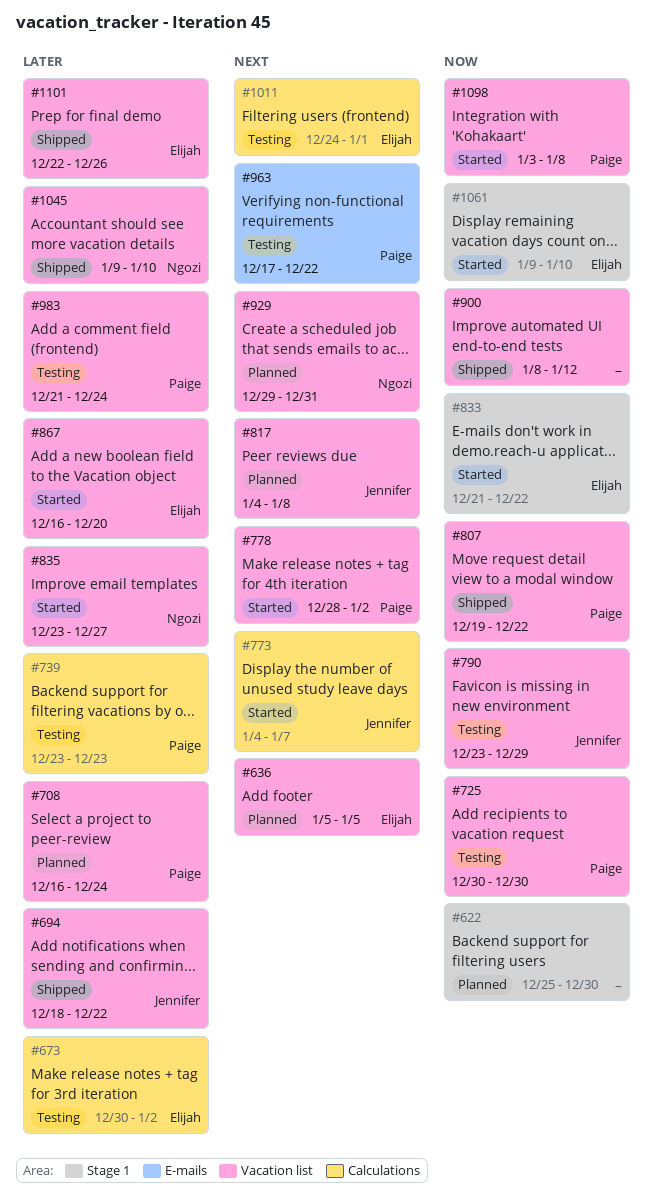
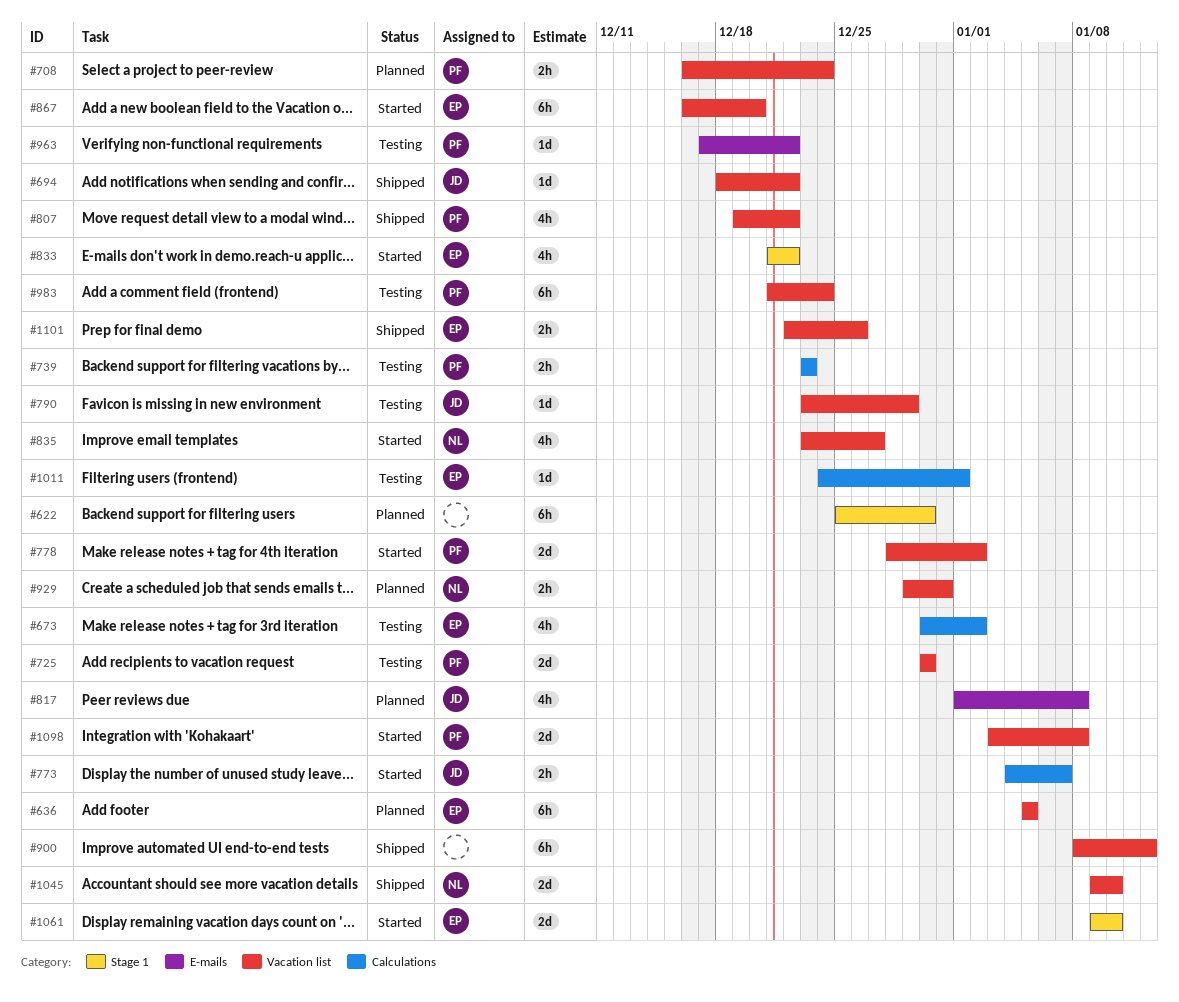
#817, label: Vacation list -> E-mails
#817, start: Jan 4 -> Jan 1

